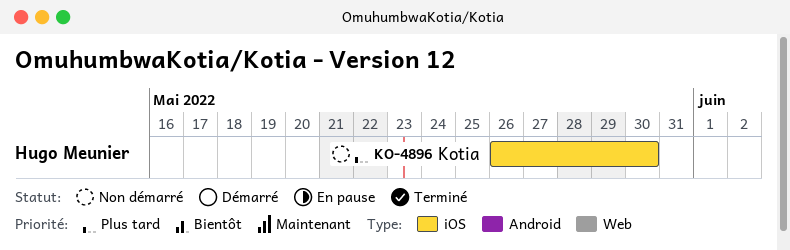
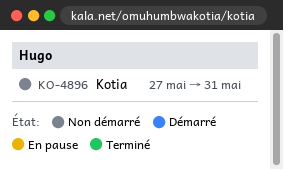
KO-4896, start: May 26 -> May 27
KO-4896, due: May 30 -> May 31

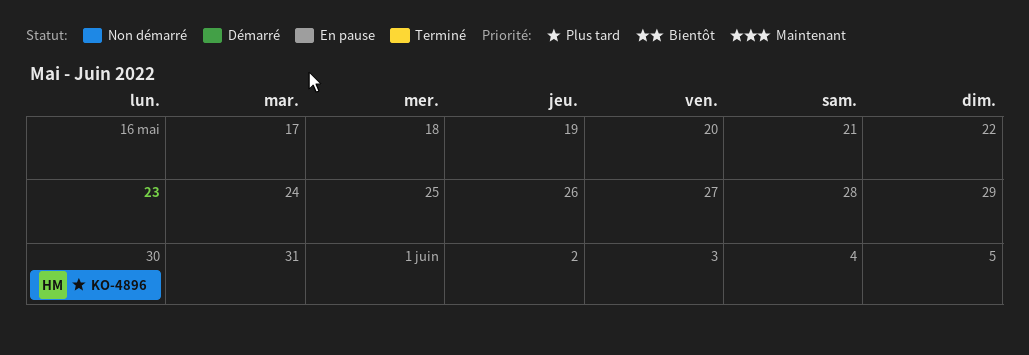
KO-4896, start: May 27 -> May 30
KO-4896, due: May 31 -> May 30

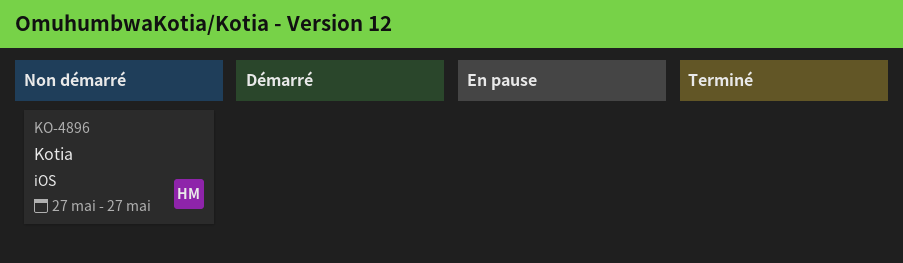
KO-4896, start: May 30 -> May 27
KO-4896, due: May 30 -> May 27

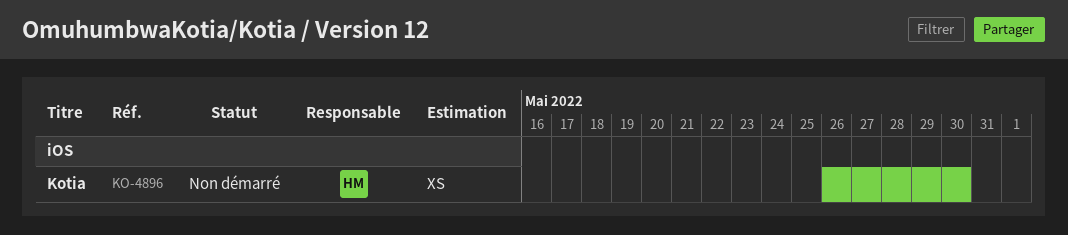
KO-4896, start: May 27 -> May 26
KO-4896, due: May 27 -> May 30

